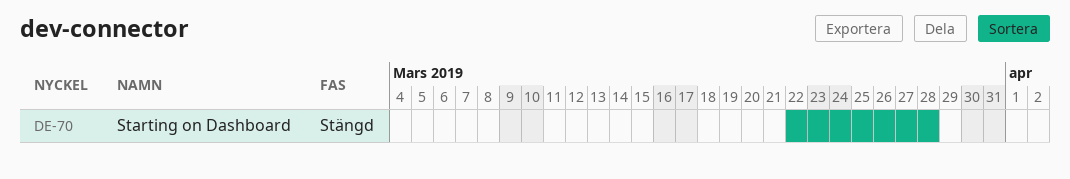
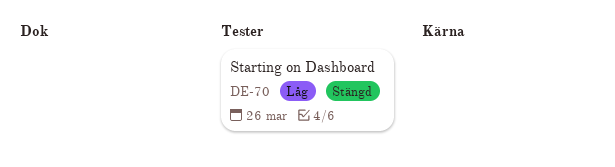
DE-70, due: Mar 28 -> Mar 26

